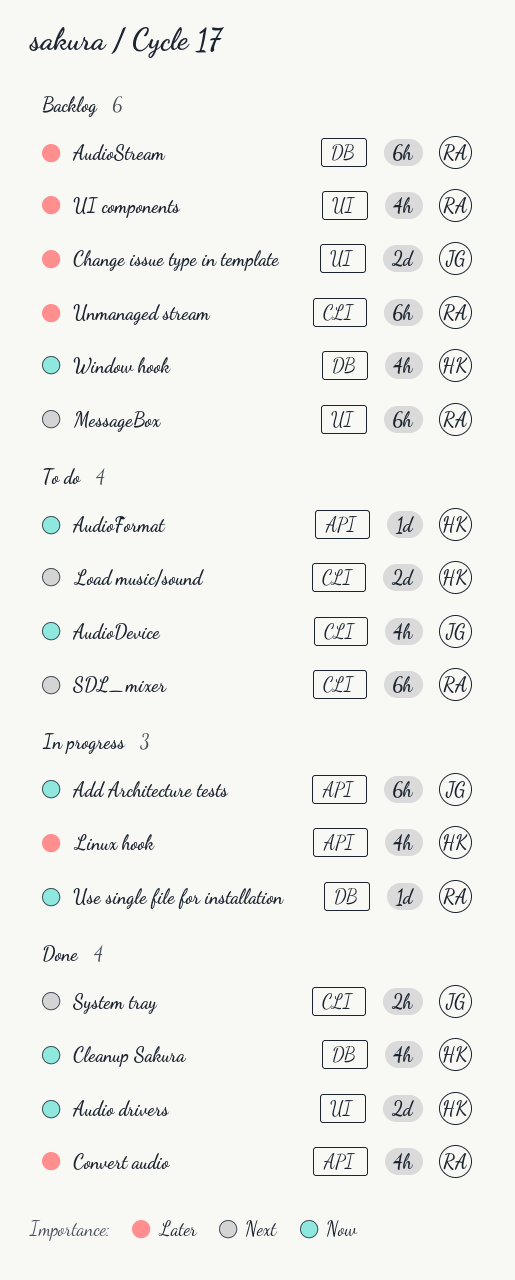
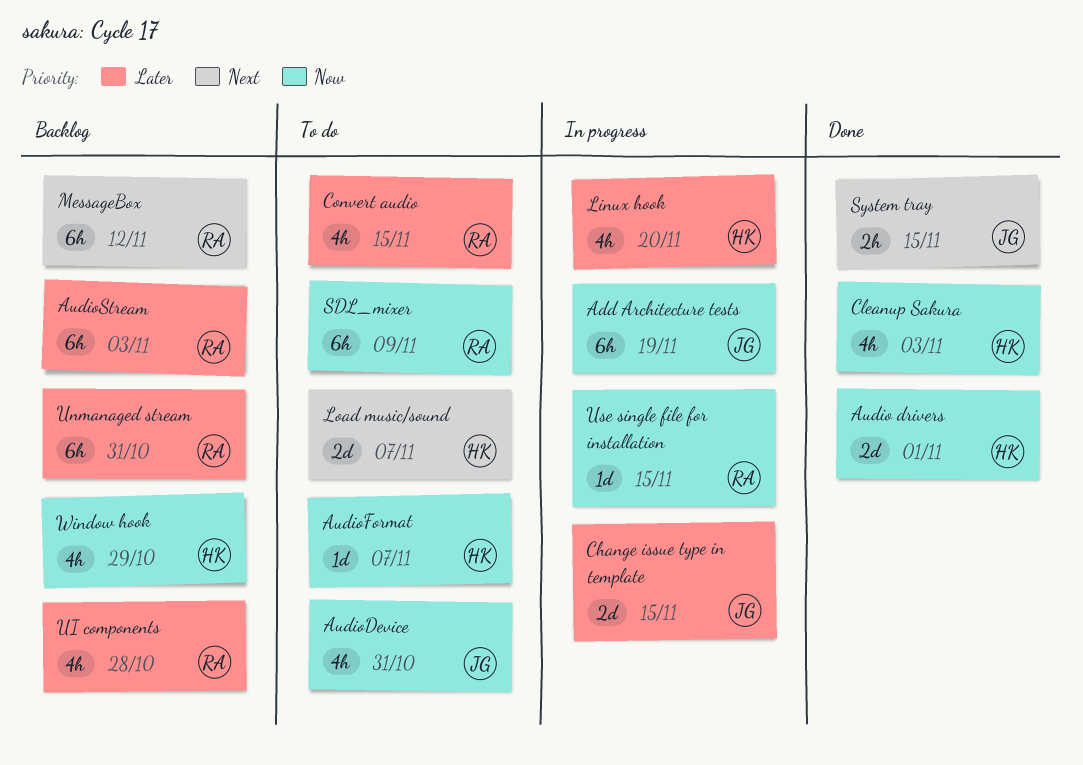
Change issue type in template, status: Backlog -> In progress
Convert audio, status: Done -> To do
SDL_mixer, priority: Next -> Now

